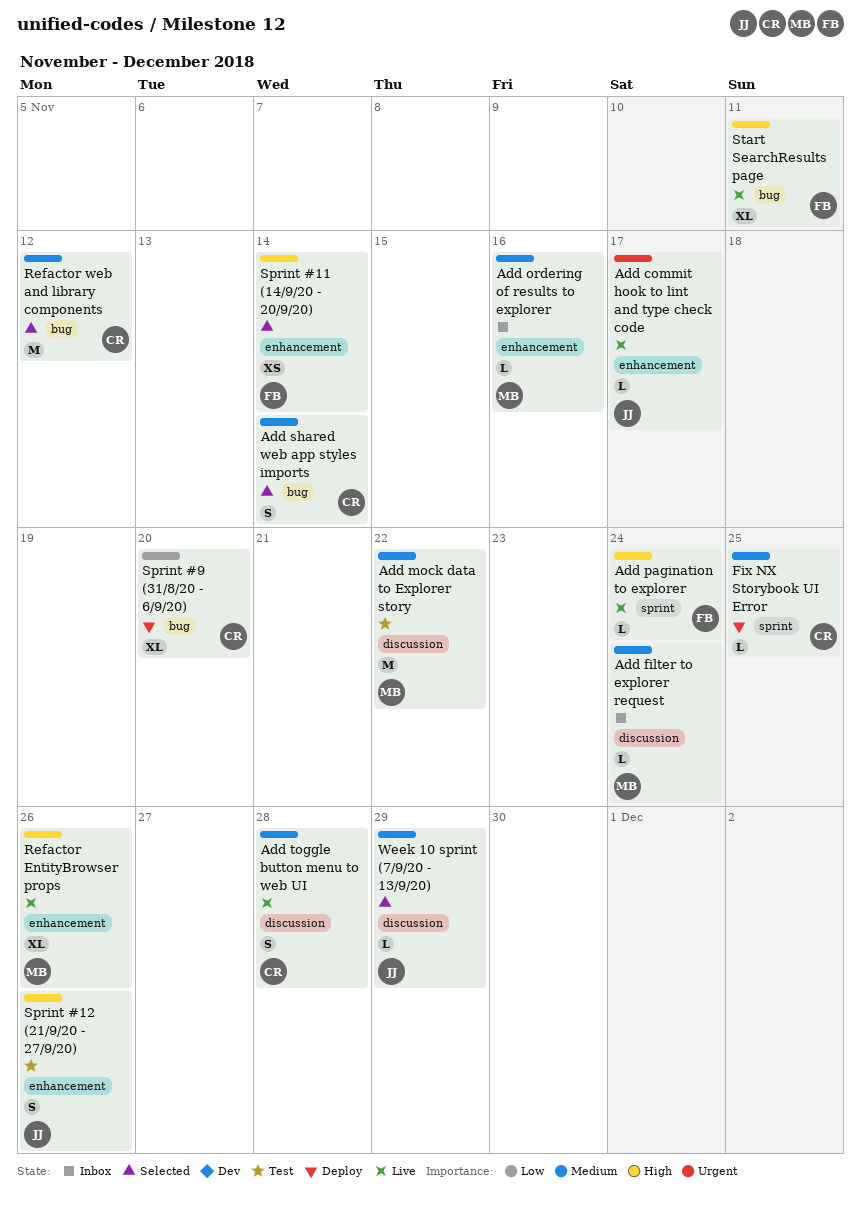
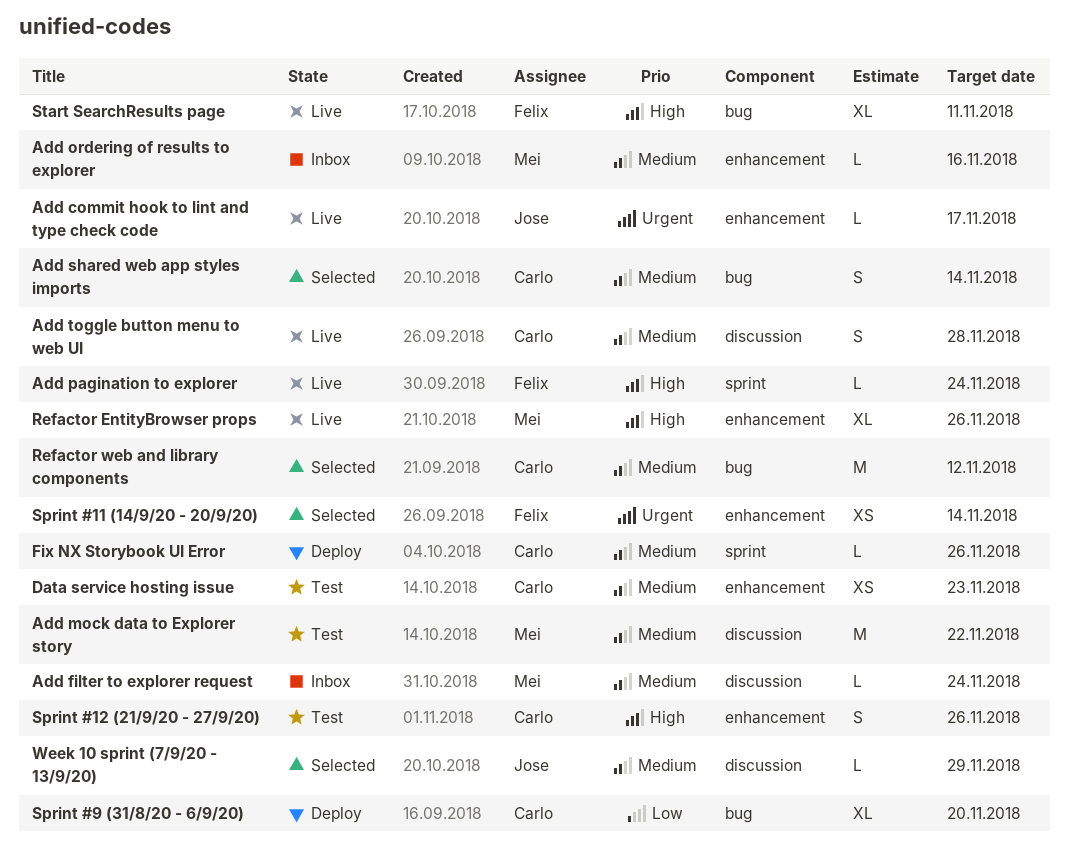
Data service hosting issue: none -> present
Fix NX Storybook UI Error, due: Nov 25 -> Nov 26
Sprint #11 (14/9/20 - 20/9/20), priority: High -> Urgent
Sprint #12 (21/9/20 - 27/9/20), owner: Jose -> Carlo

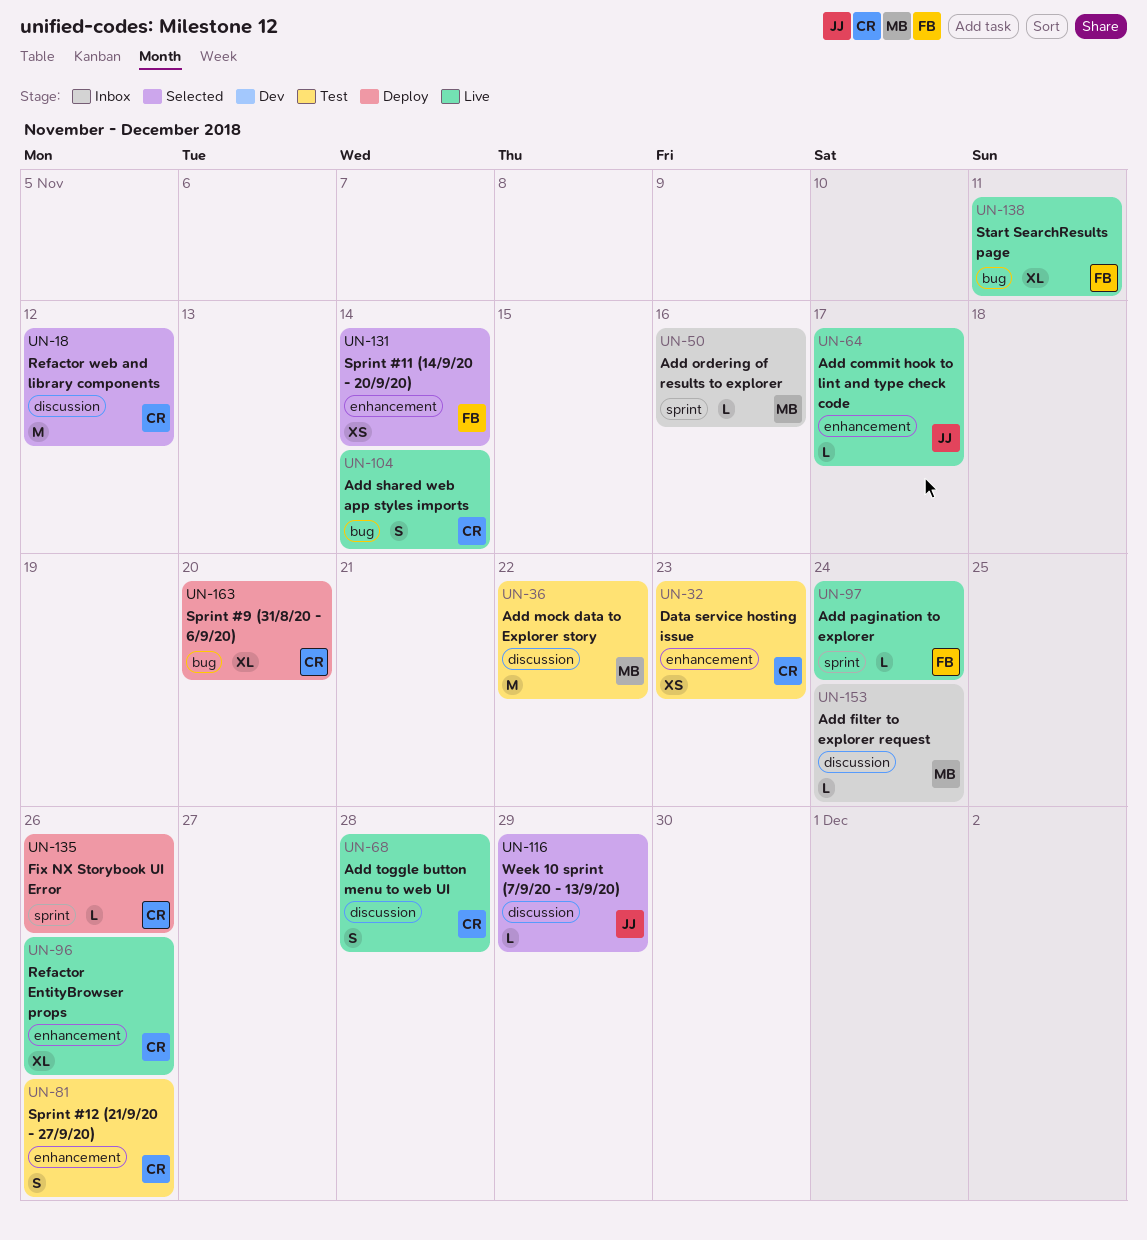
Add ordering of results to explorer, label: enhancement -> sprint
Add shared web app styles imports, status: Selected -> Live
Refactor EntityBrowser props, owner: Mei -> Carlo
Refactor web and library components, label: bug -> discussion

